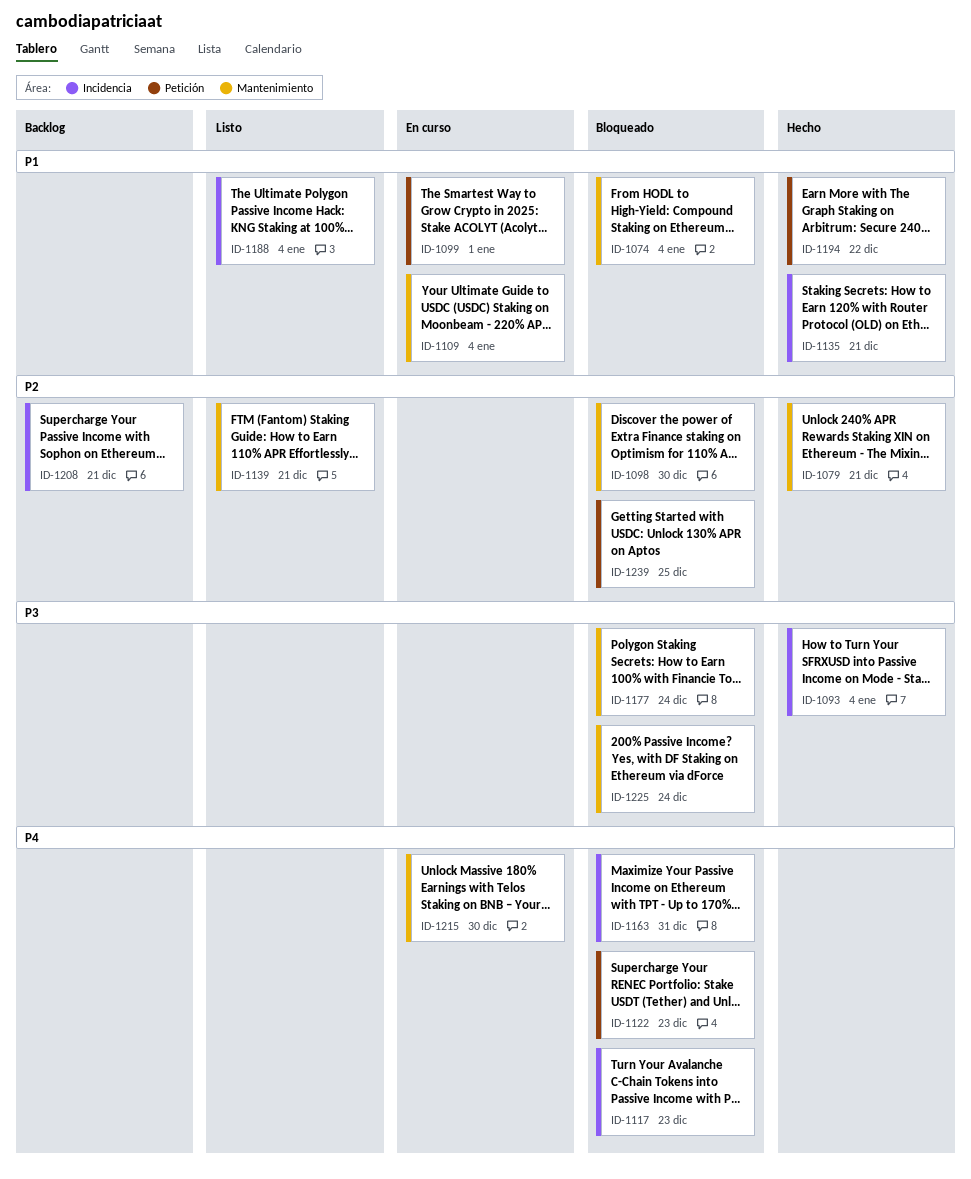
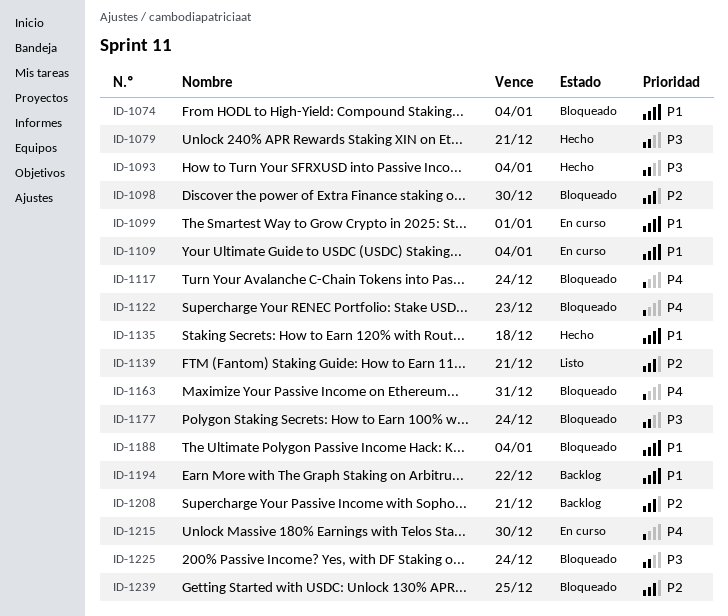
ID-1079, priority: P2 -> P3
ID-1117, due: Dec 23 -> Dec 24
ID-1135, due: Dec 21 -> Dec 18
ID-1188, status: Listo -> Bloqueado
ID-1194, status: Hecho -> Backlog

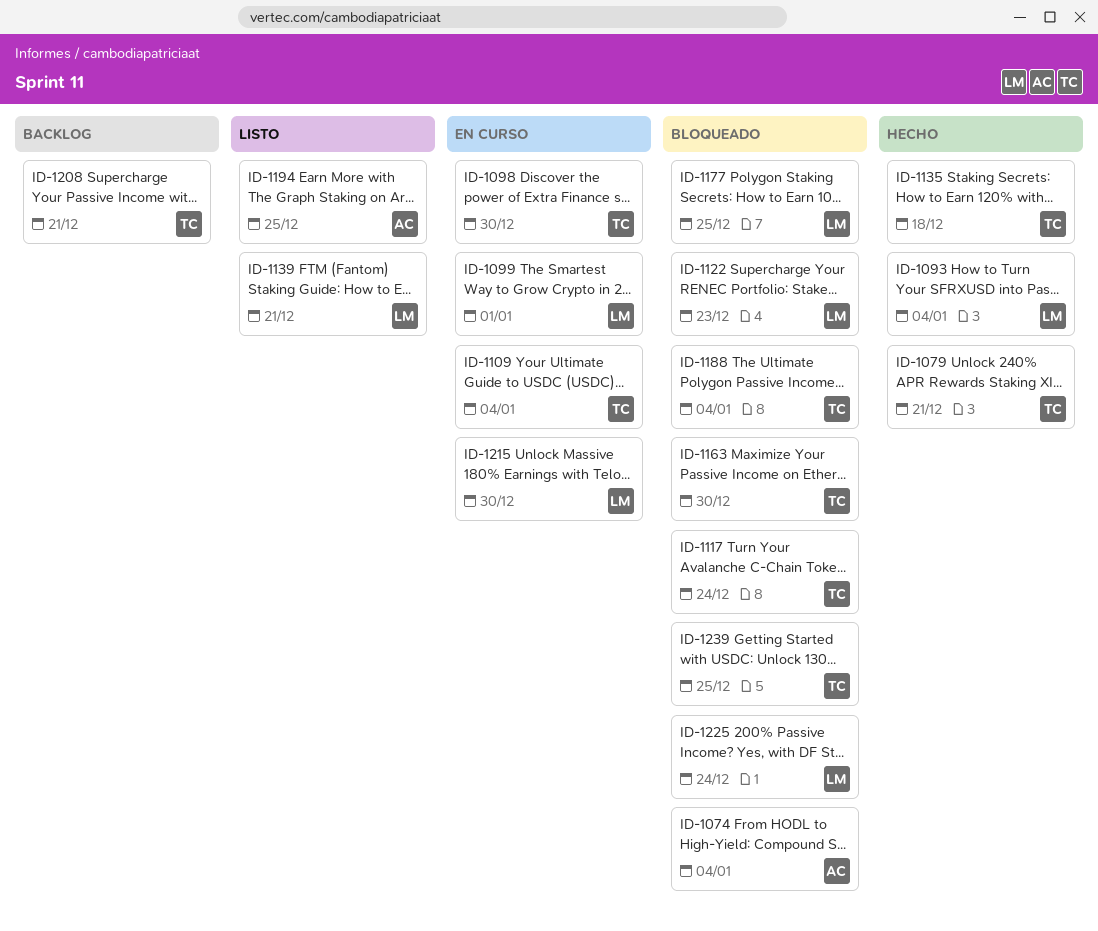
ID-1098, status: Bloqueado -> En curso
ID-1163, due: Dec 31 -> Dec 30
ID-1177, due: Dec 24 -> Dec 25
ID-1194, status: Backlog -> Listo
ID-1194, due: Dec 22 -> Dec 25

